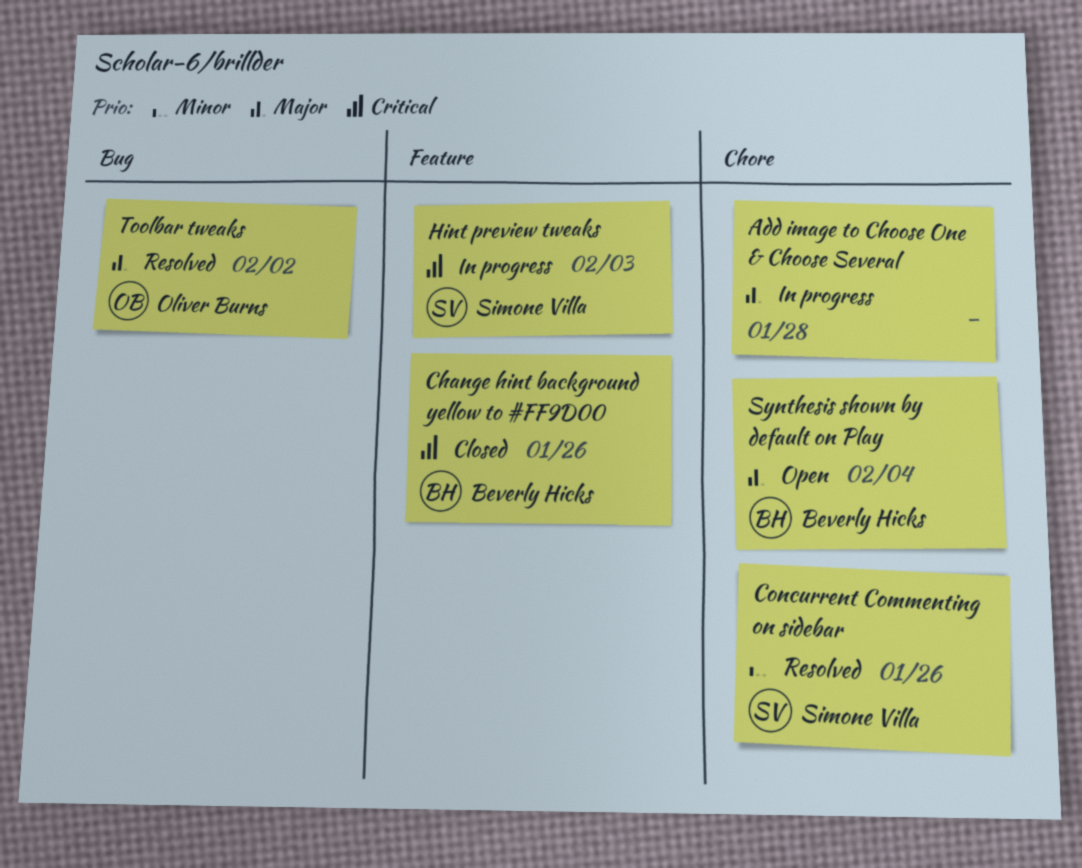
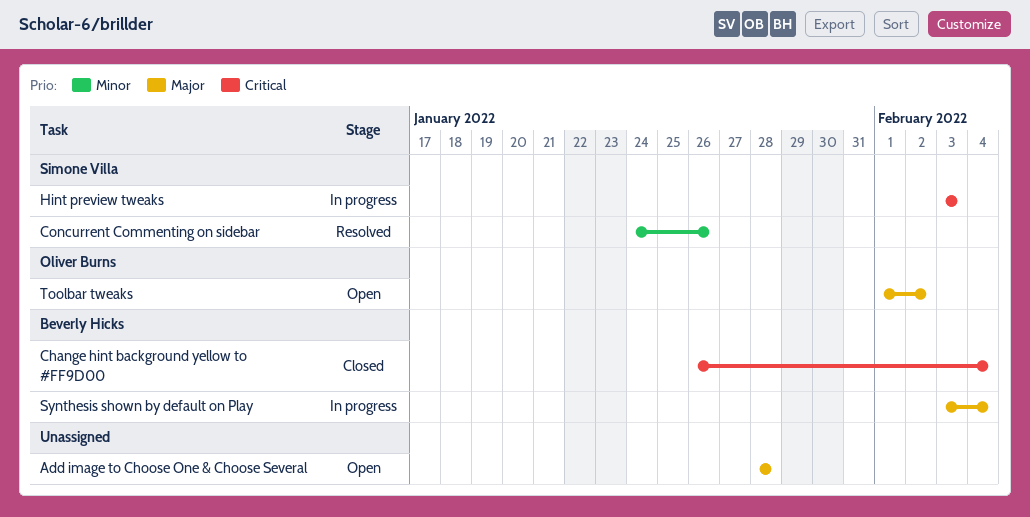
Add image to Choose One & Choose Several, status: In progress -> Open
Change hint background yellow to #FF9D00, due: Jan 26 -> Feb 4
Synthesis shown by default on Play, status: Open -> In progress
Toolbar tweaks, status: Resolved -> Open

